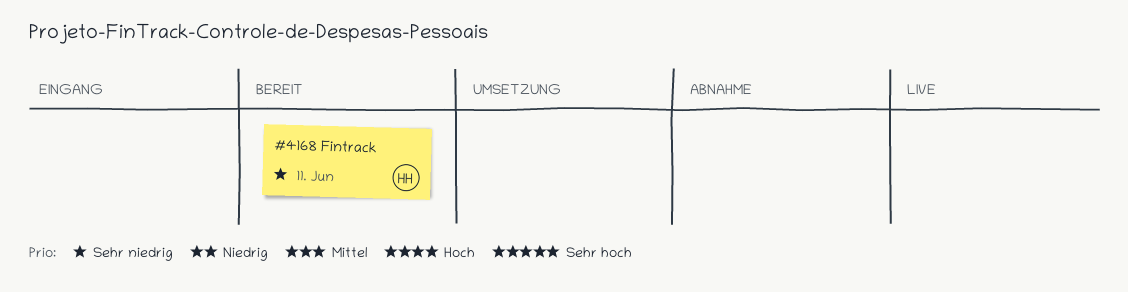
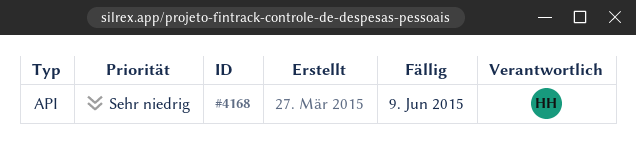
#4168, due: Jun 11 -> Jun 9

